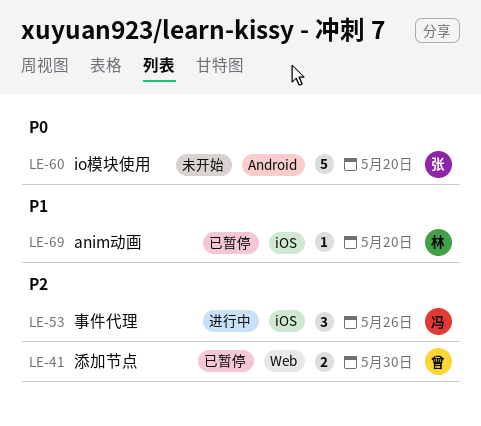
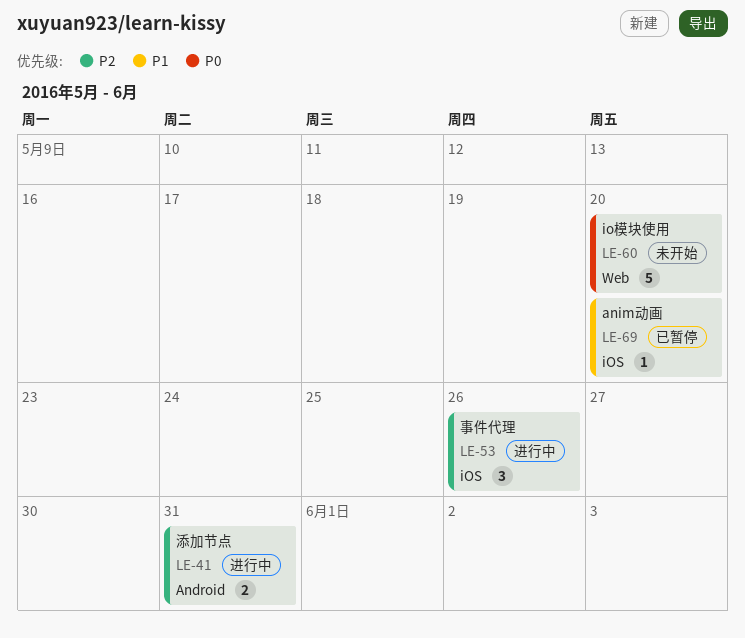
LE-41, status: 已暂停 -> 进行中
LE-41, label: Web -> Android
LE-41, due: May 30 -> May 31
LE-60, label: Android -> Web

